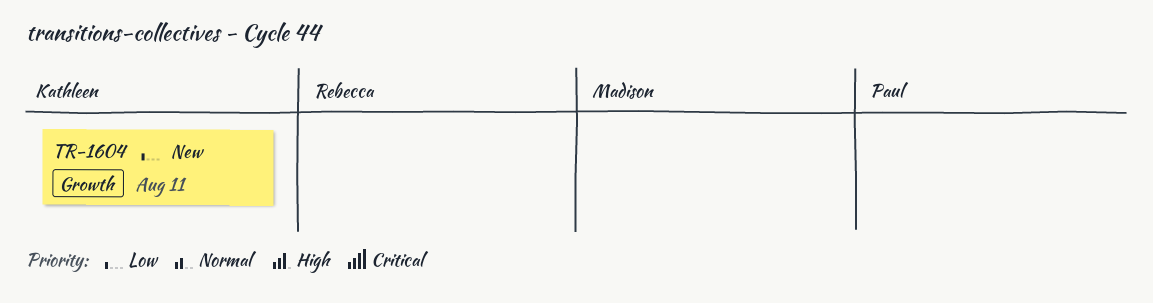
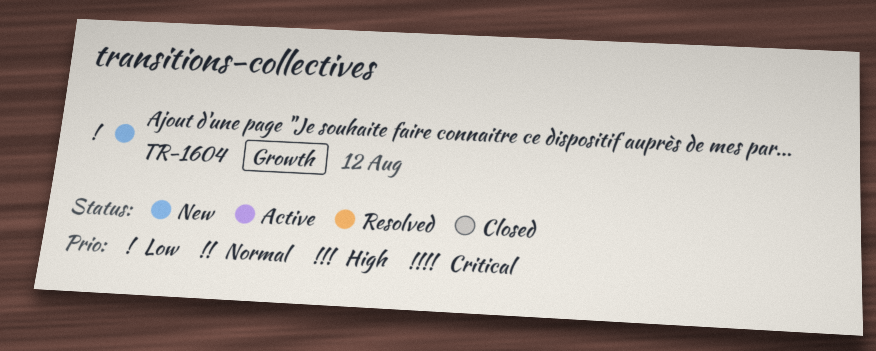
TR-1604, due: Aug 11 -> Aug 12

